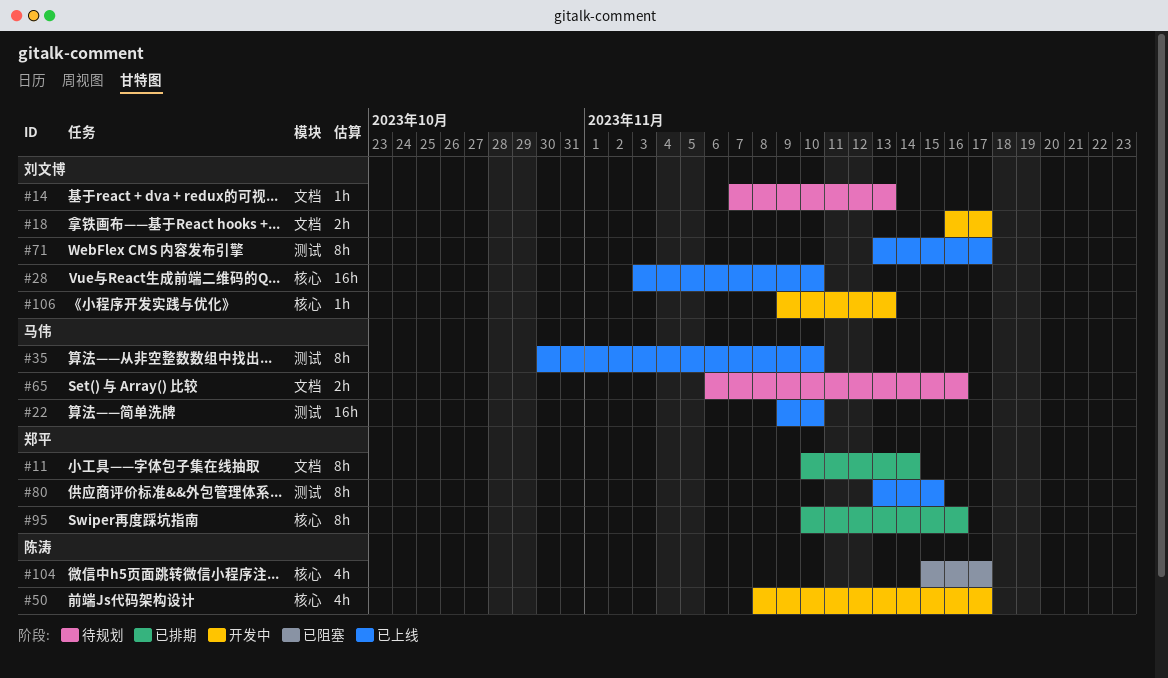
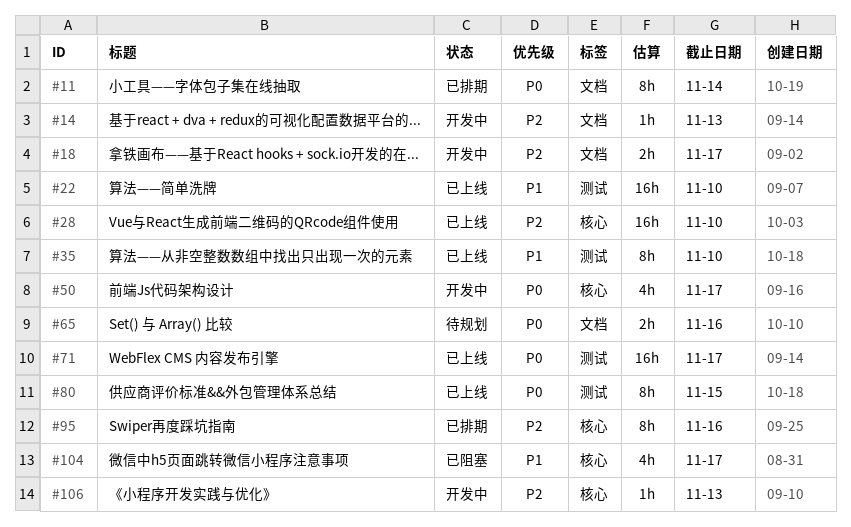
#14, status: 待规划 -> 开发中
#71, estimate: 8h -> 16h

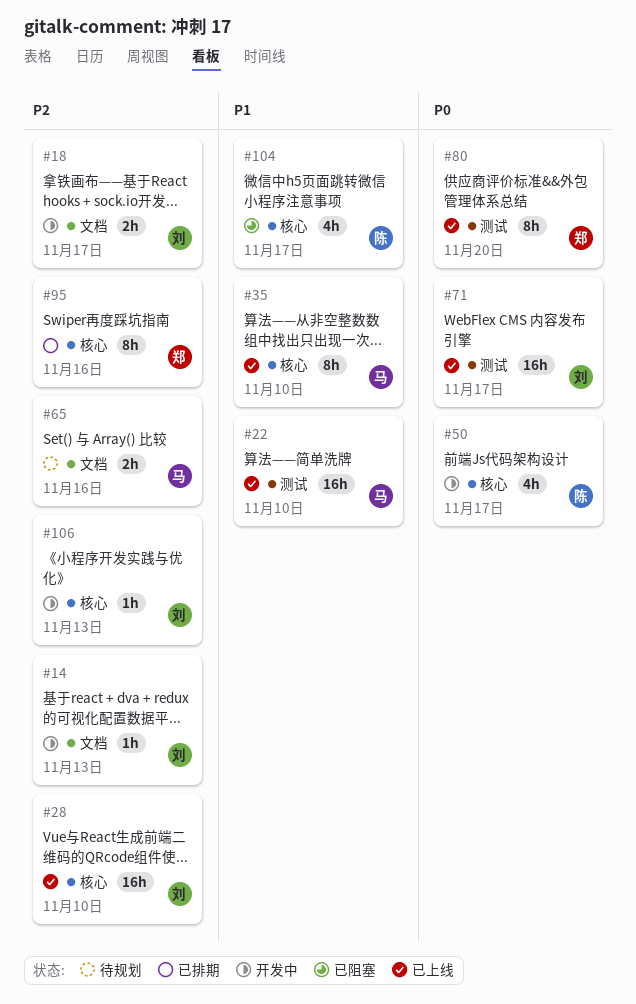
#11: present -> none
#35, label: 测试 -> 核心
#65, priority: P0 -> P2
#80, due: Nov 15 -> Nov 20

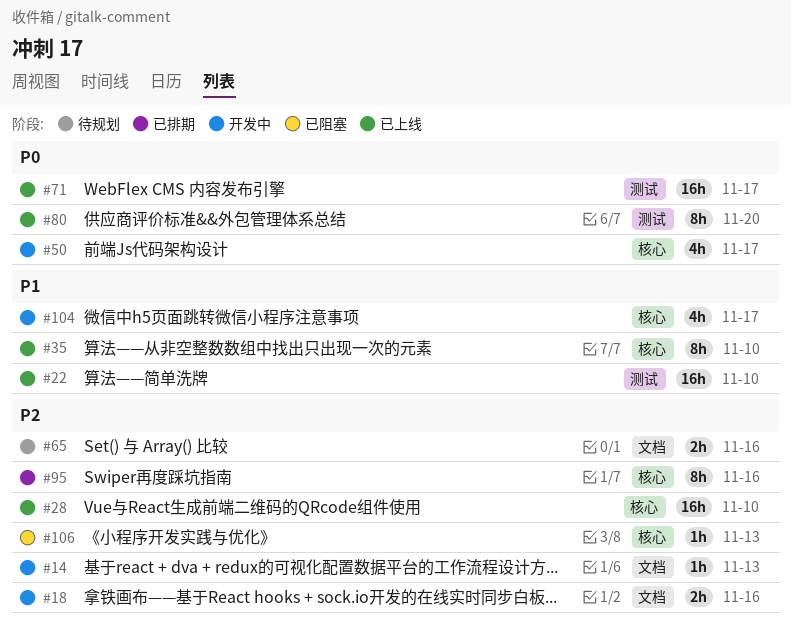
#18, due: Nov 17 -> Nov 16
#104, status: 已阻塞 -> 开发中
#106, status: 开发中 -> 已阻塞

